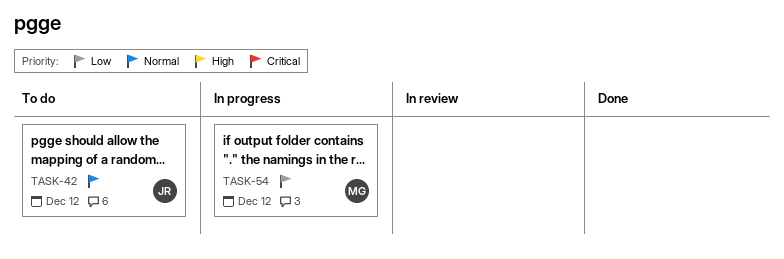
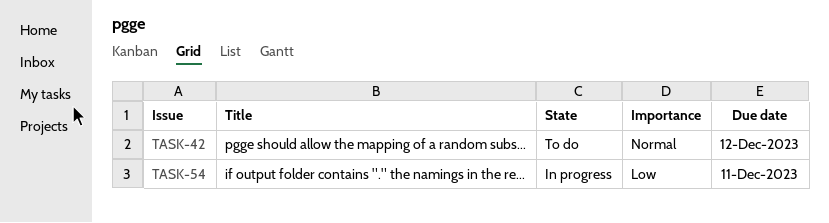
TASK-54, due: Dec 12 -> Dec 11

